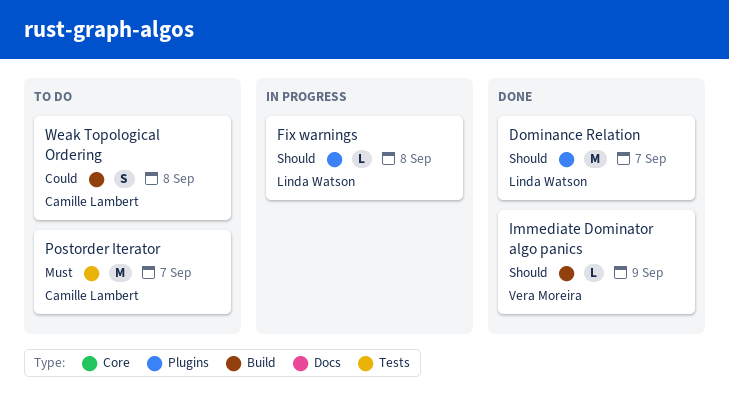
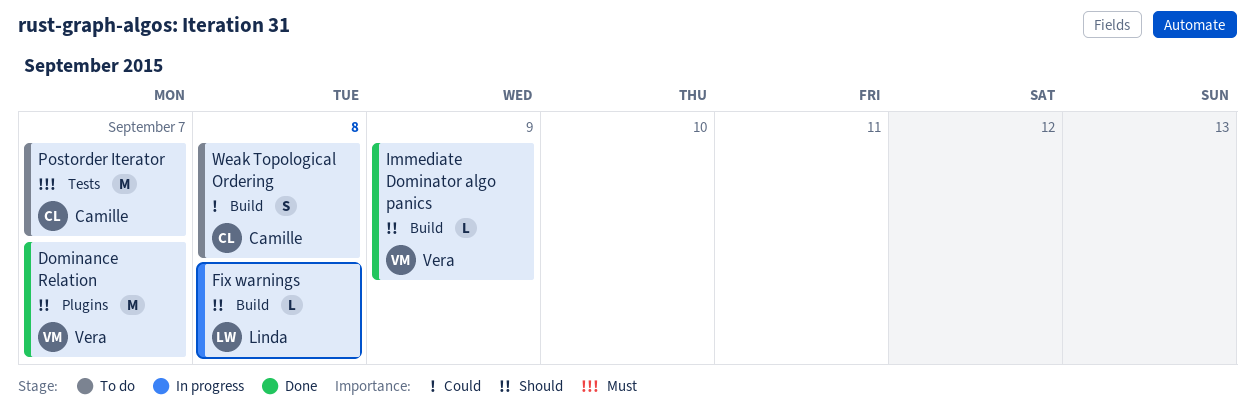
Dominance Relation, owner: Linda Watson -> Vera Moreira
Fix warnings, label: Plugins -> Build

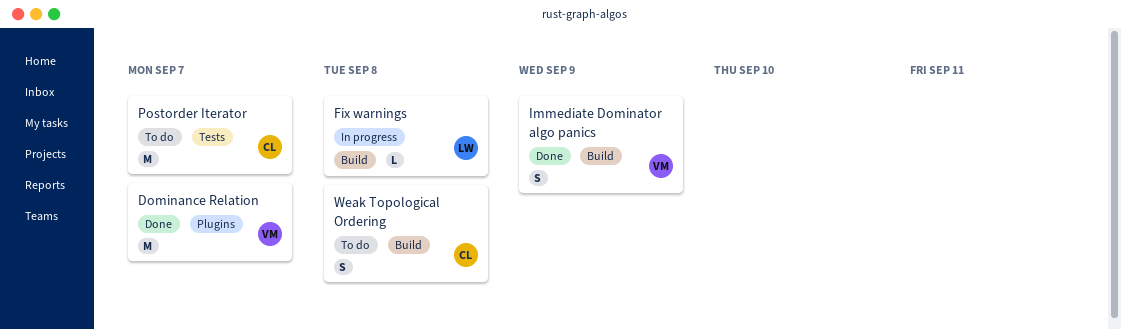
Immediate Dominator algo panics, estimate: L -> S

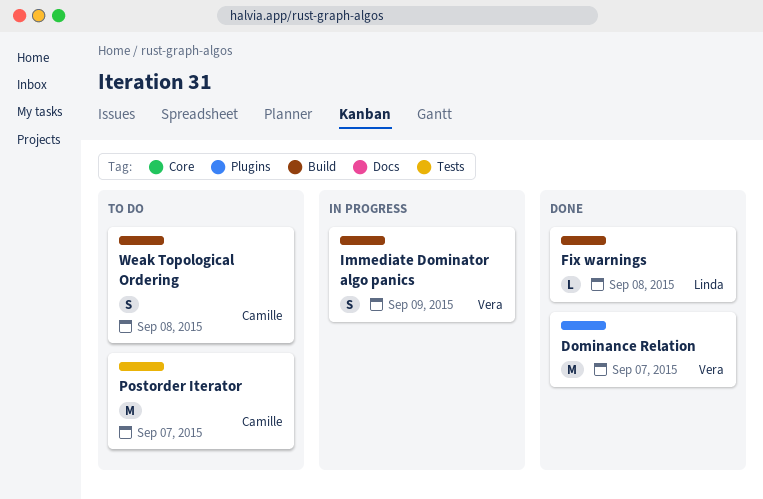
Fix warnings, status: In progress -> Done
Immediate Dominator algo panics, status: Done -> In progress

